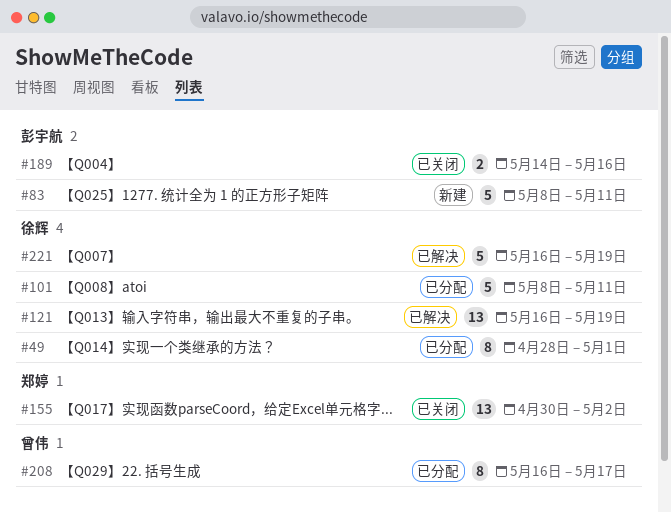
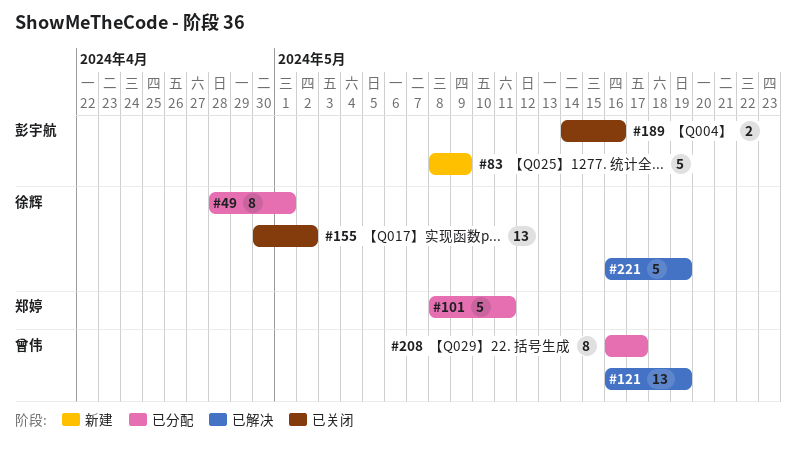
#83, due: May 11 -> May 9
#101, owner: 徐辉 -> 郑婷
#121, owner: 徐辉 -> 曾伟
#155, owner: 郑婷 -> 徐辉

